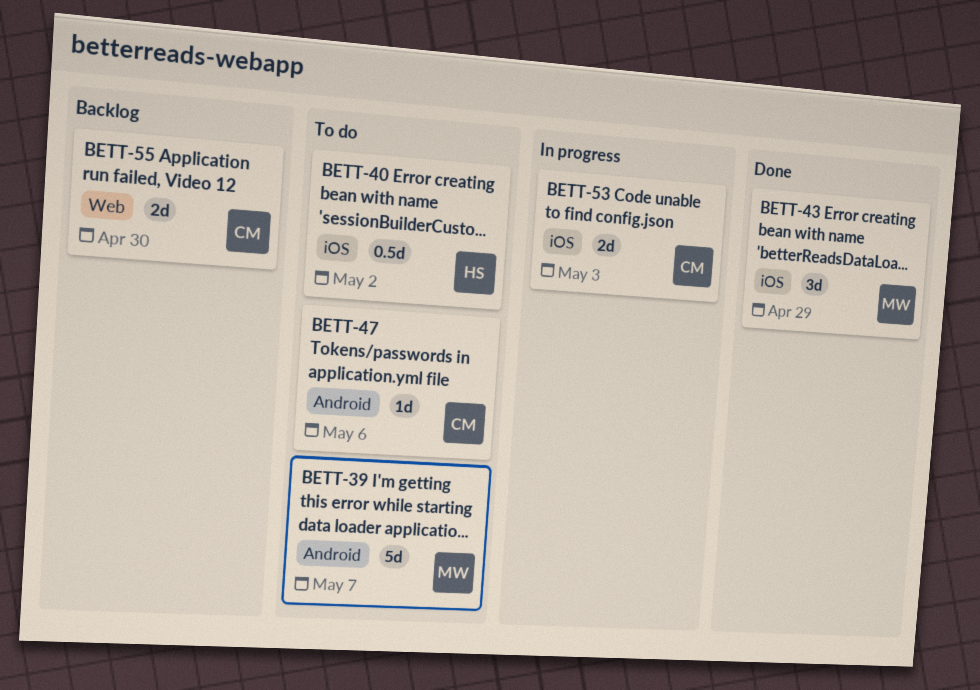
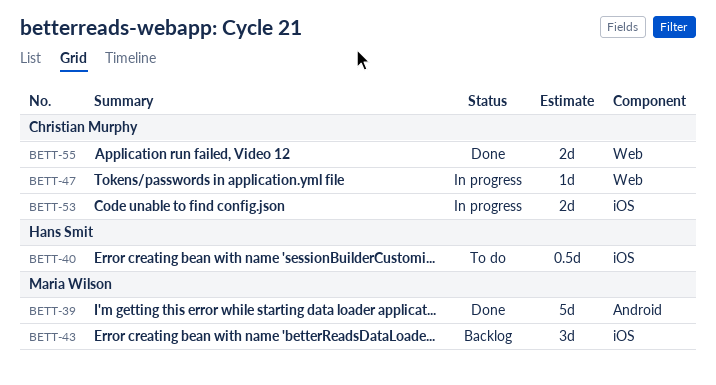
BETT-39, status: To do -> Done
BETT-43, status: Done -> Backlog
BETT-47, status: To do -> In progress
BETT-47, label: Android -> Web
BETT-55, status: Backlog -> Done

